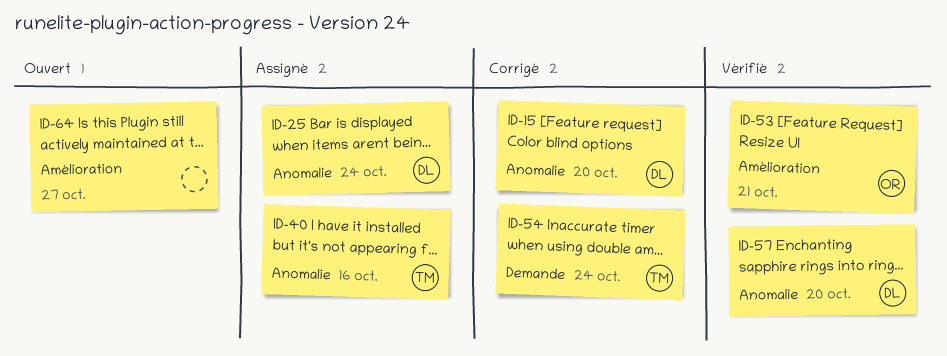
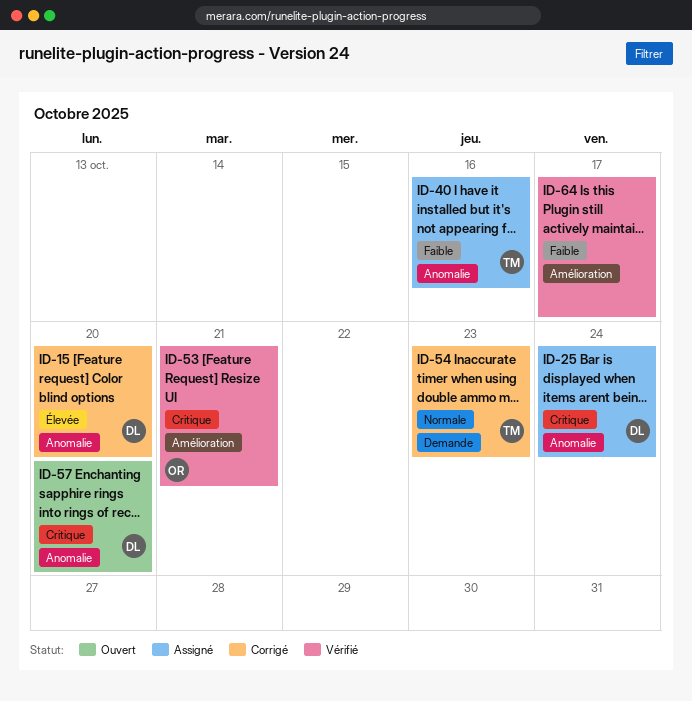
ID-54, due: Oct 24 -> Oct 23
ID-57, status: Vérifié -> Ouvert
ID-64, status: Ouvert -> Vérifié
ID-64, due: Oct 27 -> Oct 17

